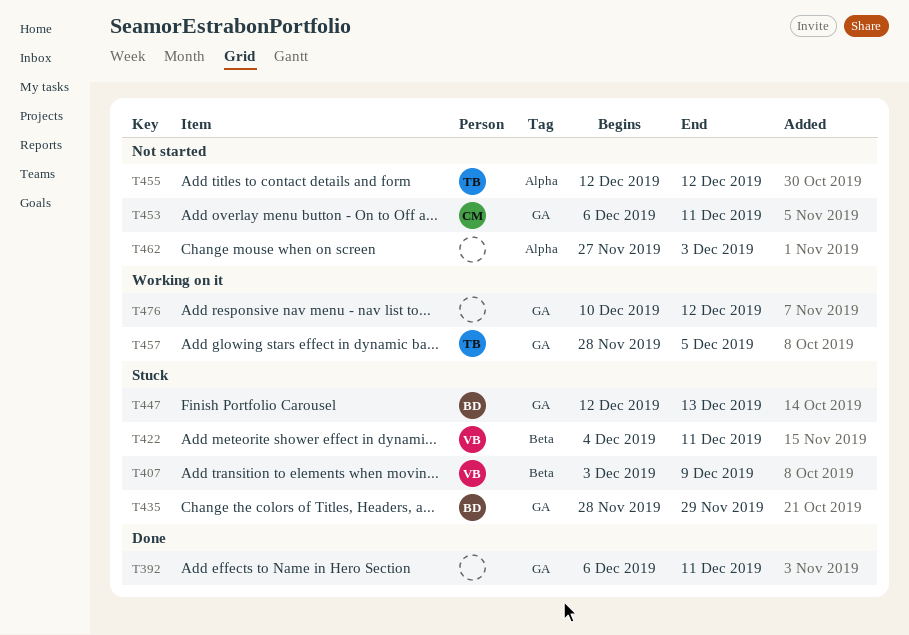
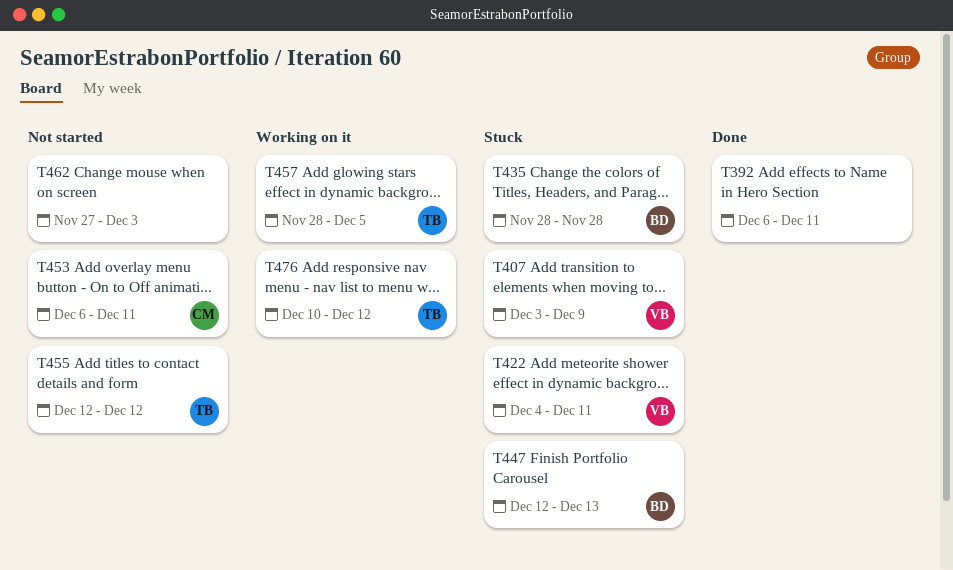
T435, due: Nov 29 -> Nov 28
T476, owner: none -> TB

